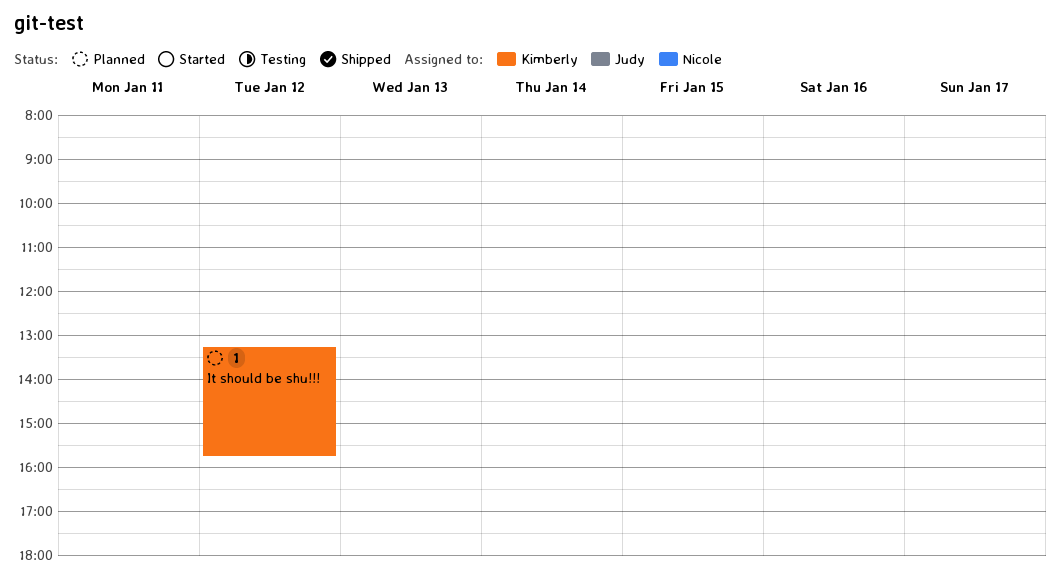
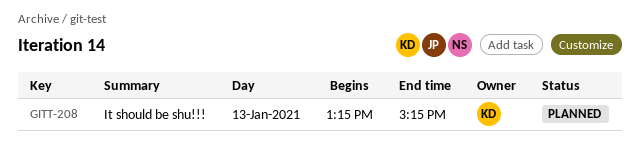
It should be shu!!!, day: Jan 12 -> Jan 13
It should be shu!!!, ends: 15:45 -> 15:15

